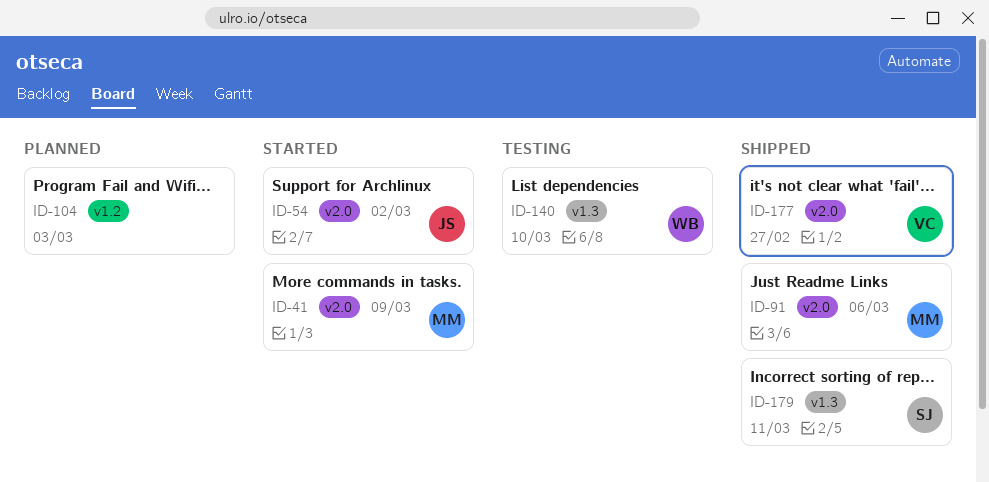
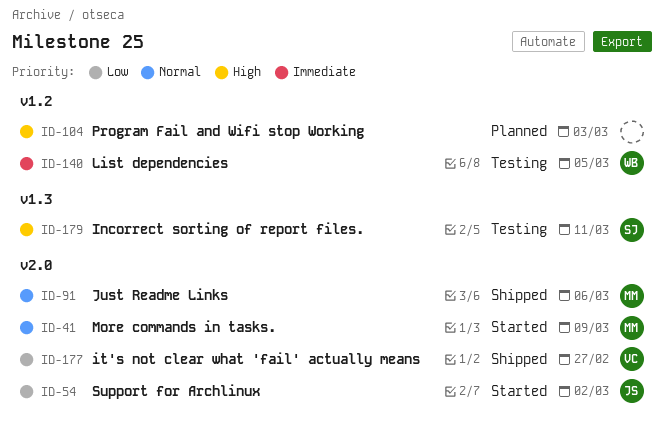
ID-140, label: v1.3 -> v1.2
ID-140, due: Mar 10 -> Mar 5
ID-179, status: Shipped -> Testing

